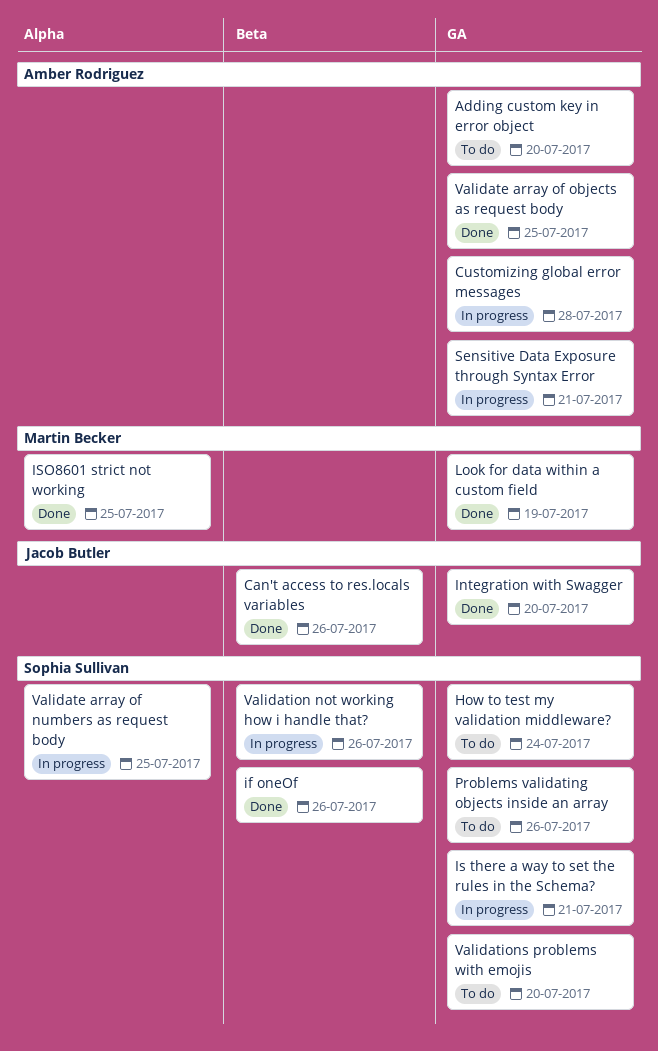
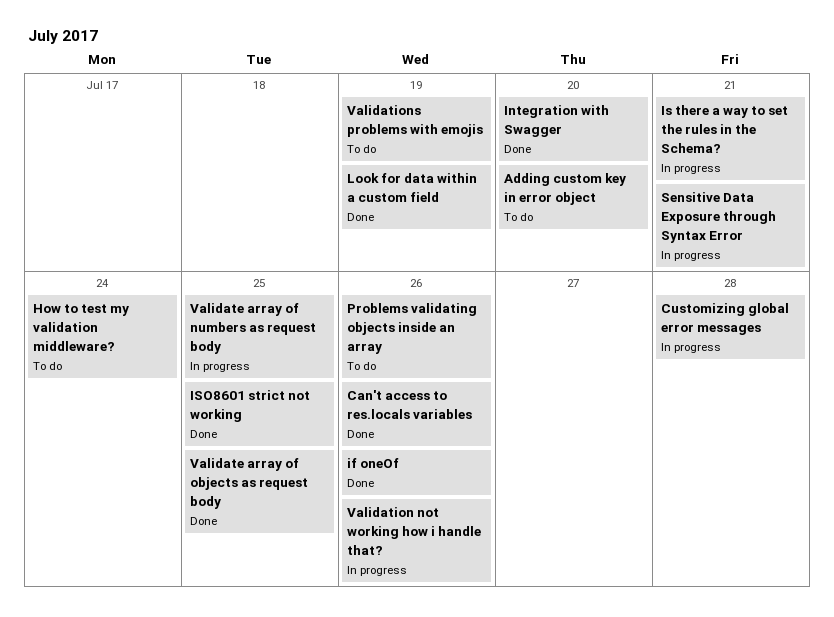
Validations problems with emojis, due: Jul 20 -> Jul 19

